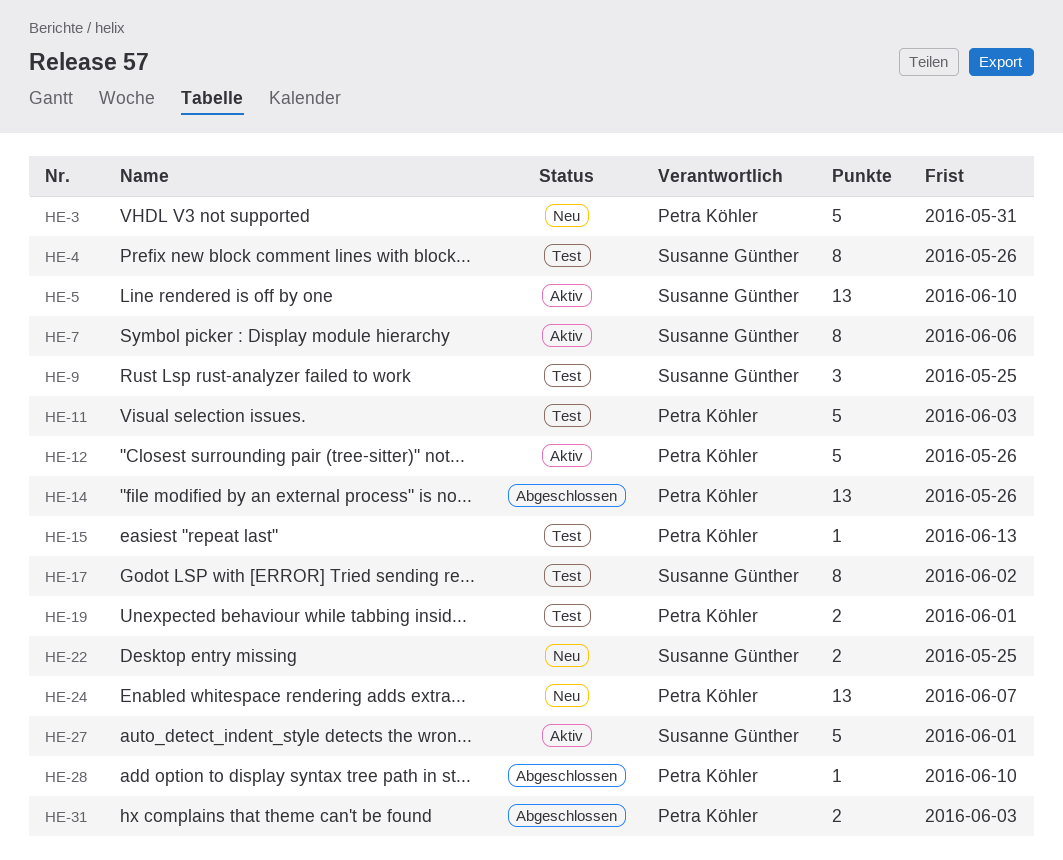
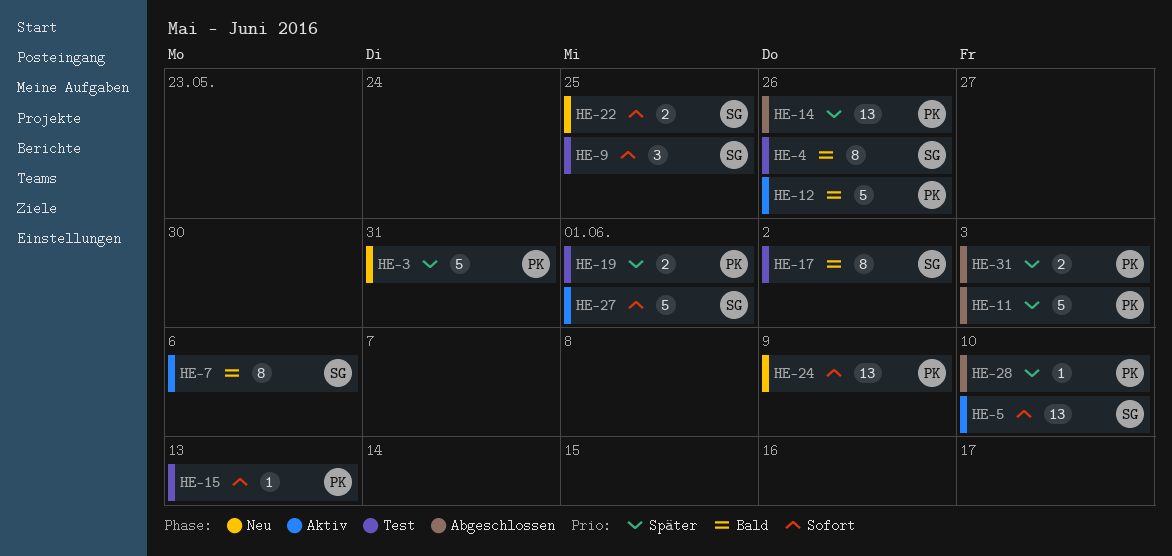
HE-11, status: Test -> Abgeschlossen
HE-24, due: Jun 7 -> Jun 9

